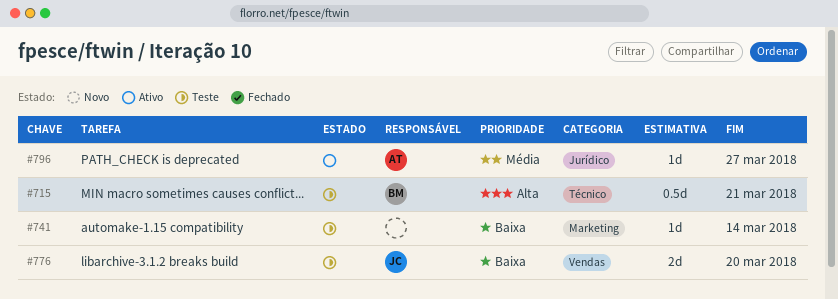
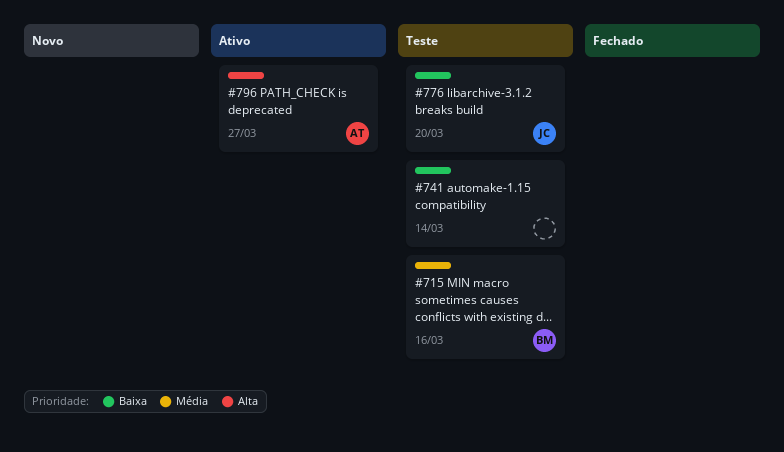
#715, priority: Alta -> Média
#715, due: Mar 21 -> Mar 16
#796, priority: Média -> Alta

